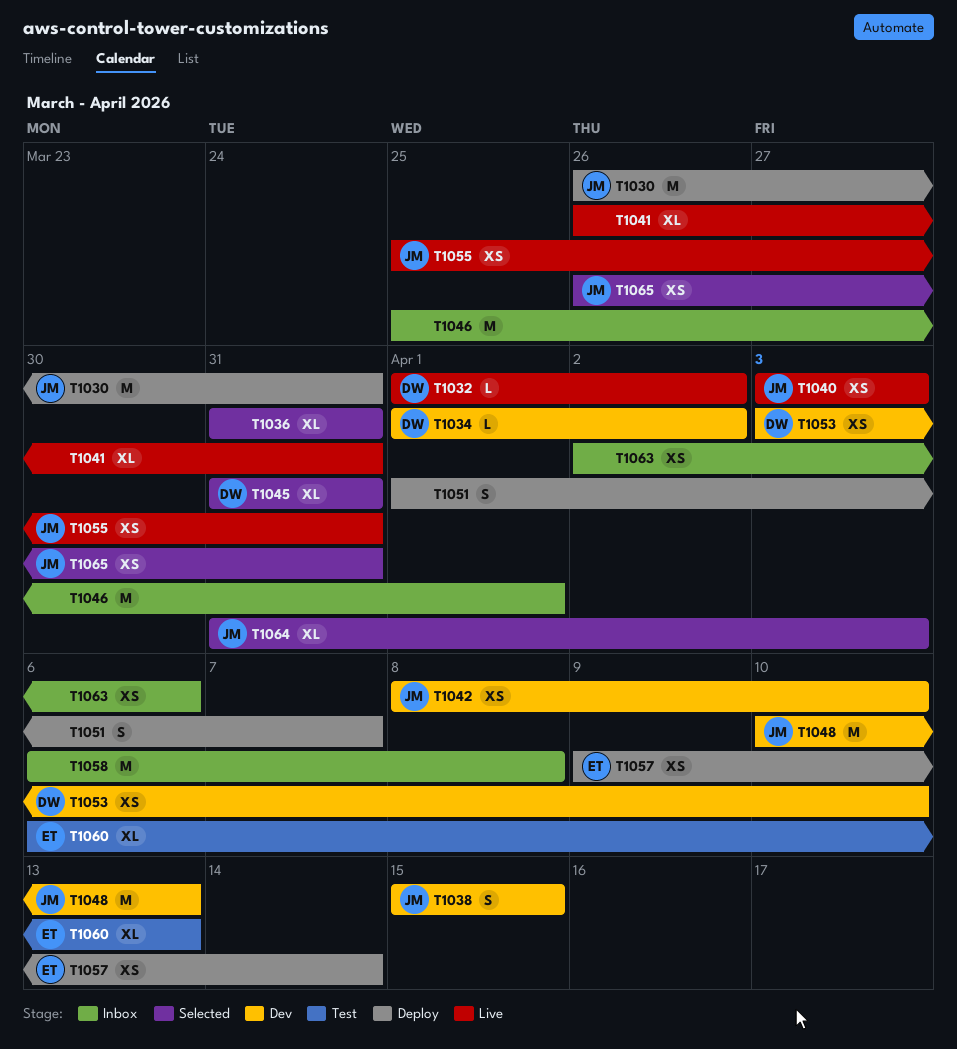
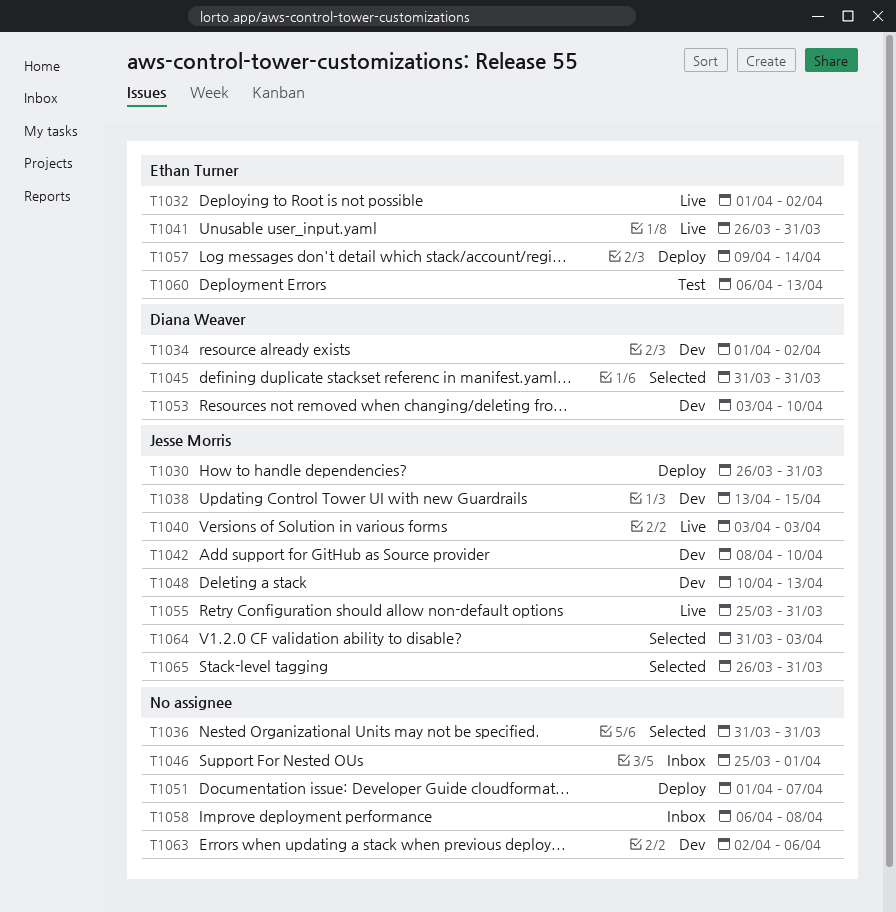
T1032, owner: Diana Weaver -> Ethan Turner
T1038, start: Apr 15 -> Apr 13
T1041, owner: none -> Ethan Turner
T1063, status: Inbox -> Dev

